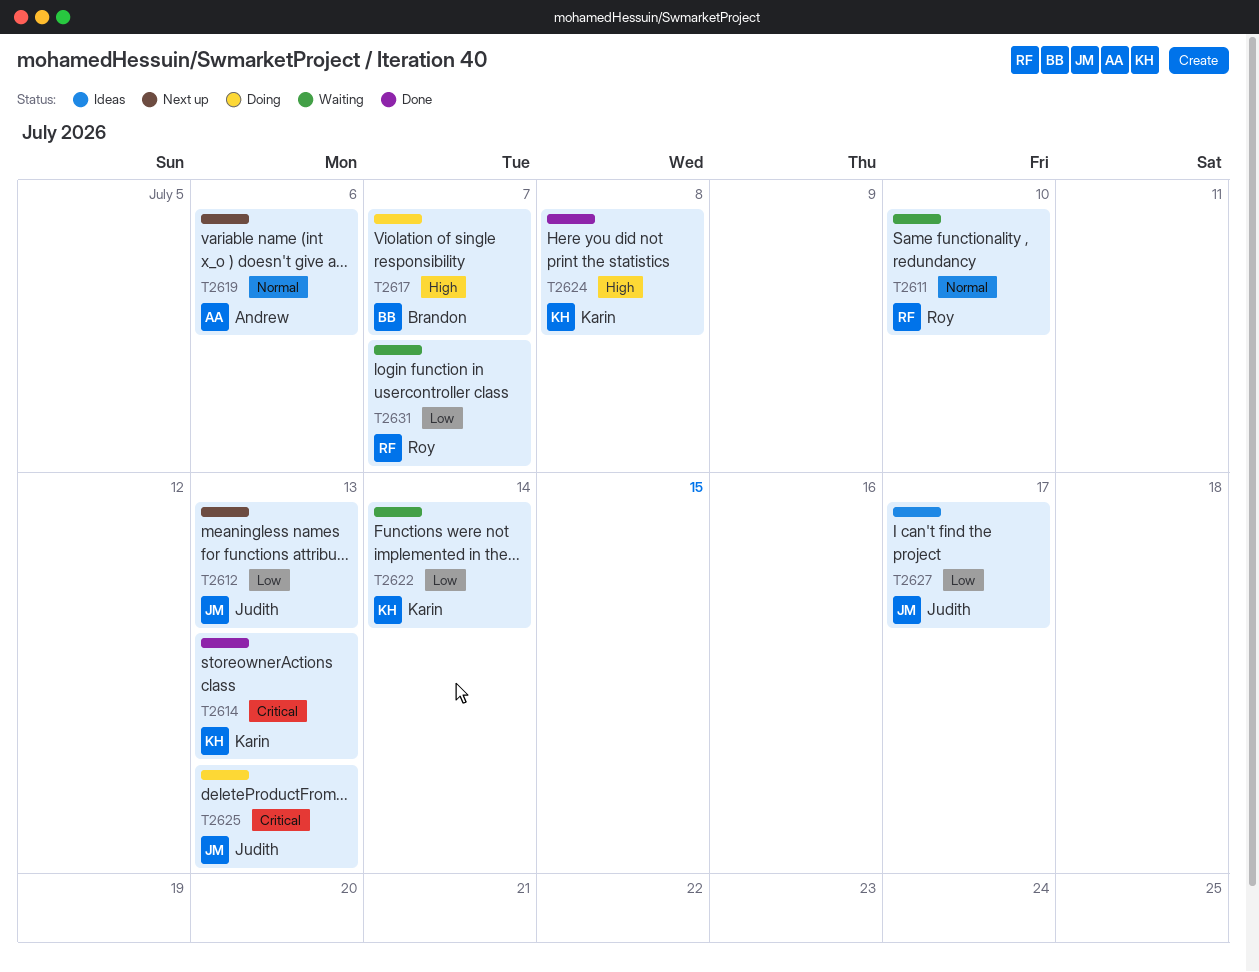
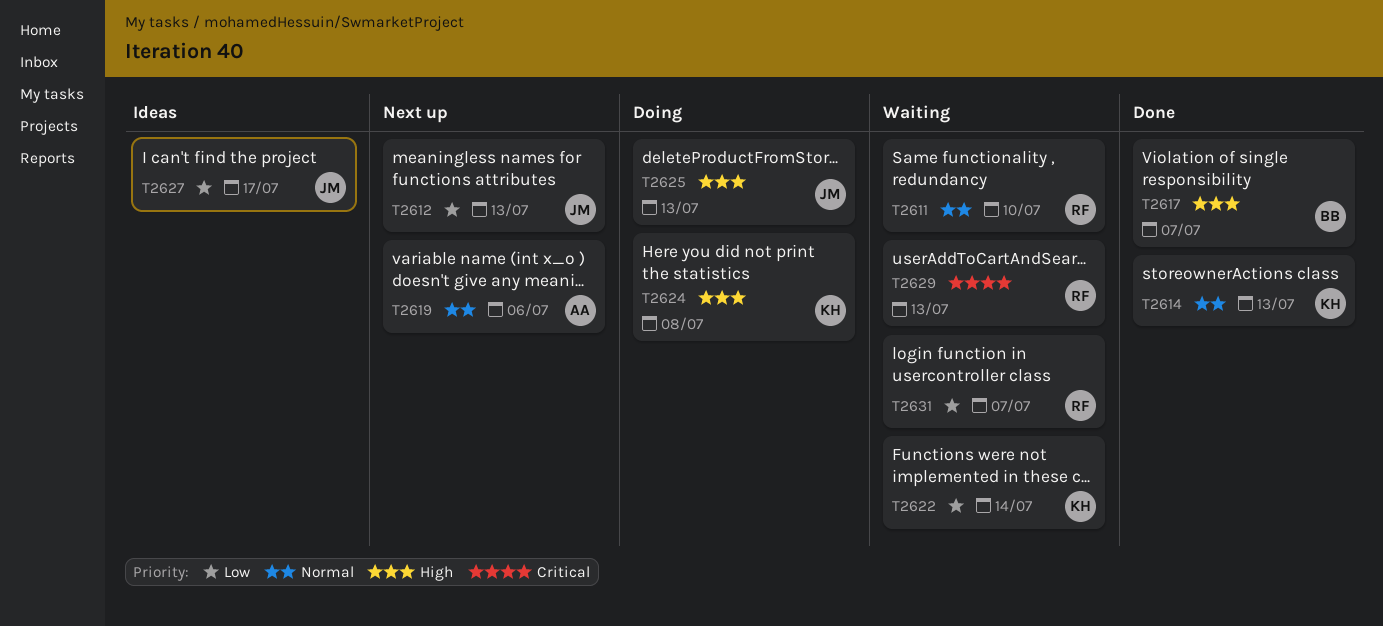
T2614, priority: Critical -> Normal
T2617, status: Doing -> Done
T2624, status: Done -> Doing
T2625, priority: Critical -> High
T2629: none -> present

